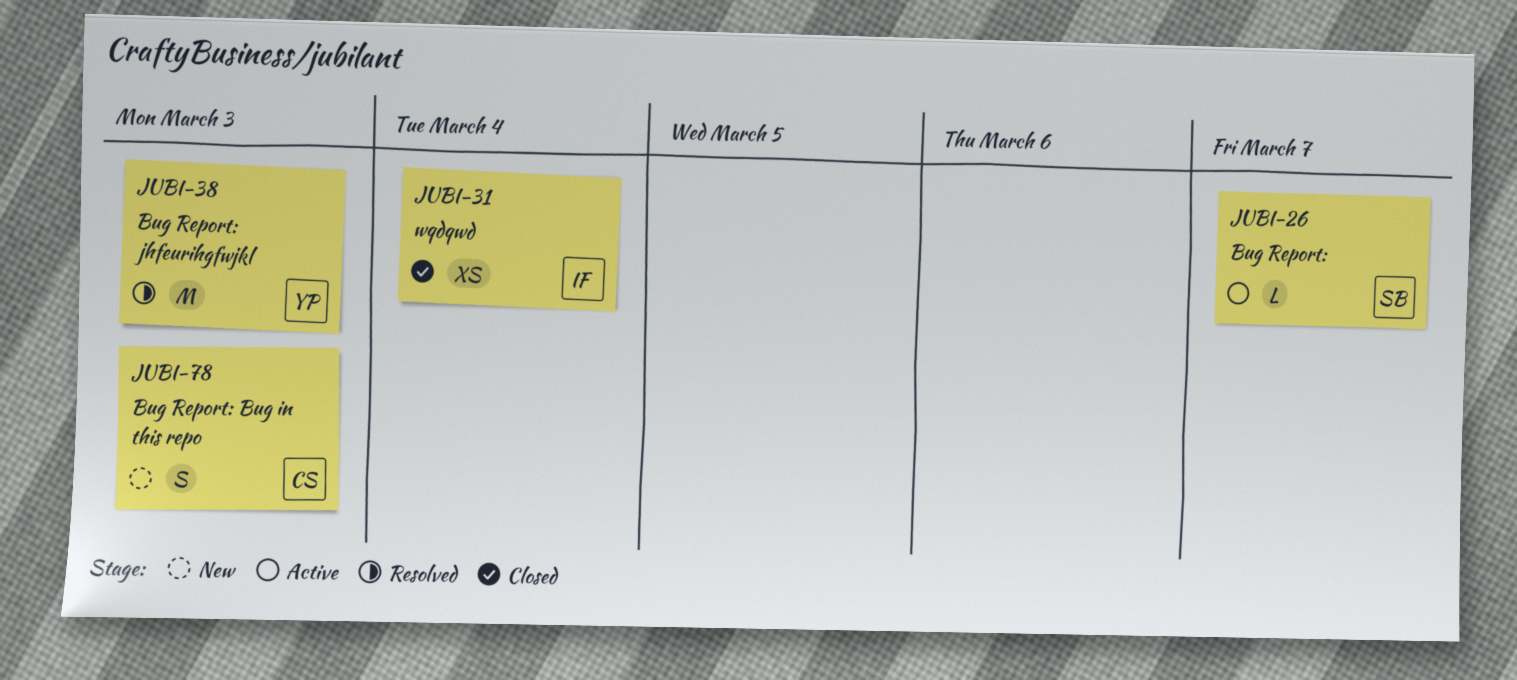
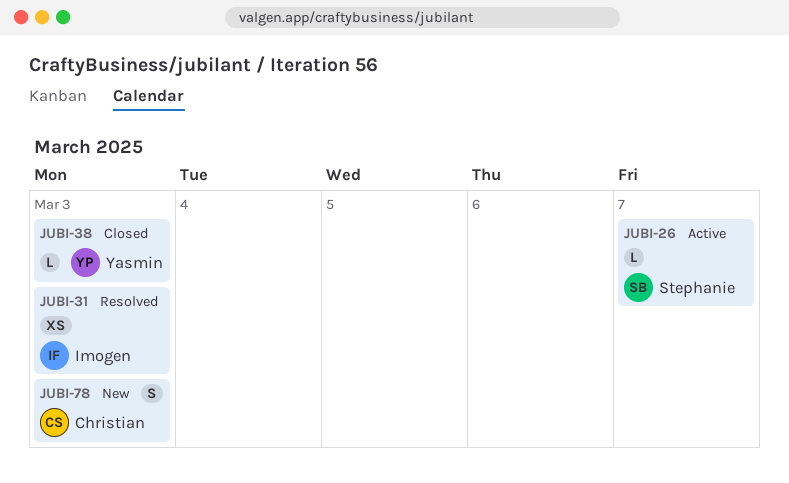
JUBI-31, status: Closed -> Resolved
JUBI-31, due: Mar 4 -> Mar 3
JUBI-38, status: Resolved -> Closed
JUBI-38, estimate: M -> L

